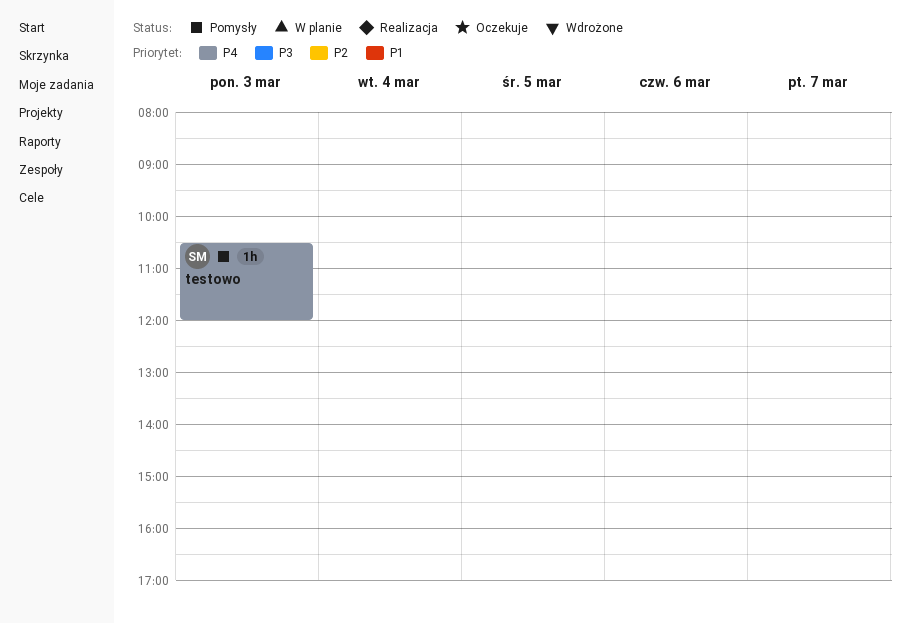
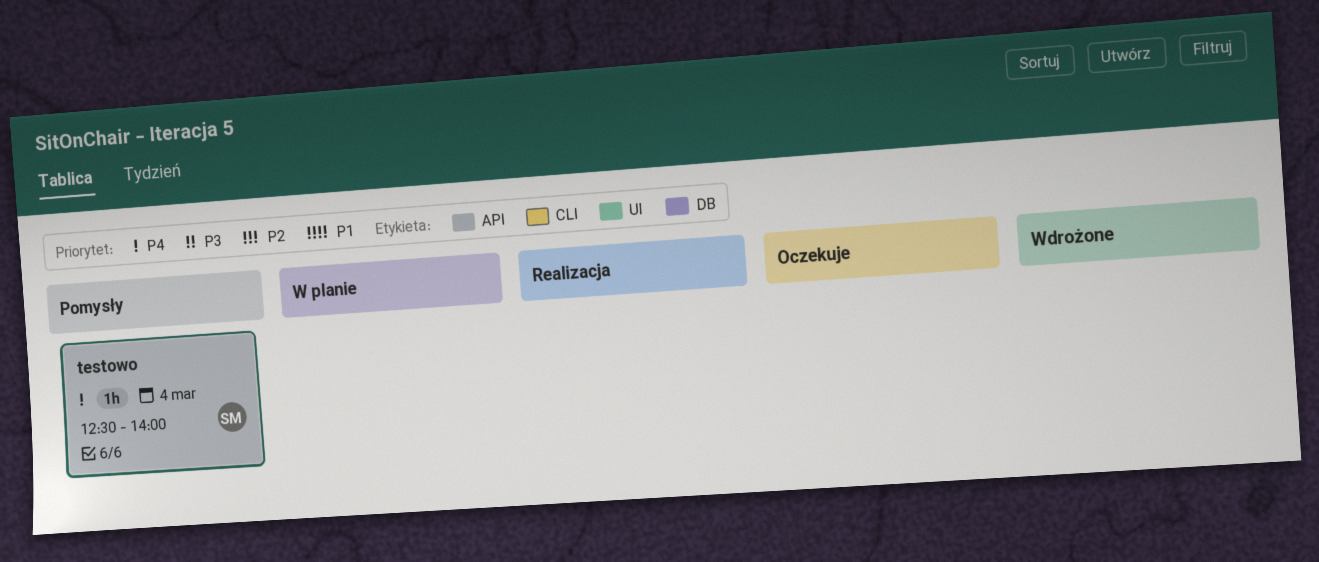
testowo, day: Mar 3 -> Mar 4
testowo, begins: 10:30 -> 12:30
testowo, ends: 12:00 -> 14:00

